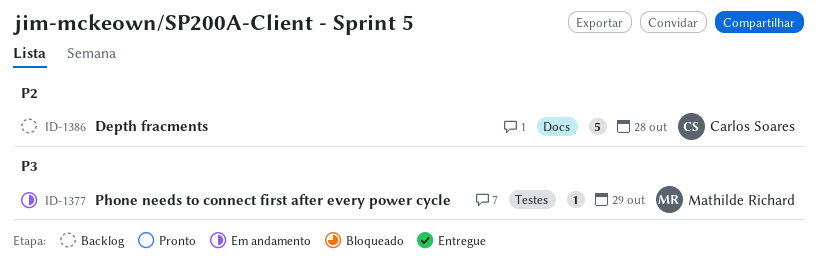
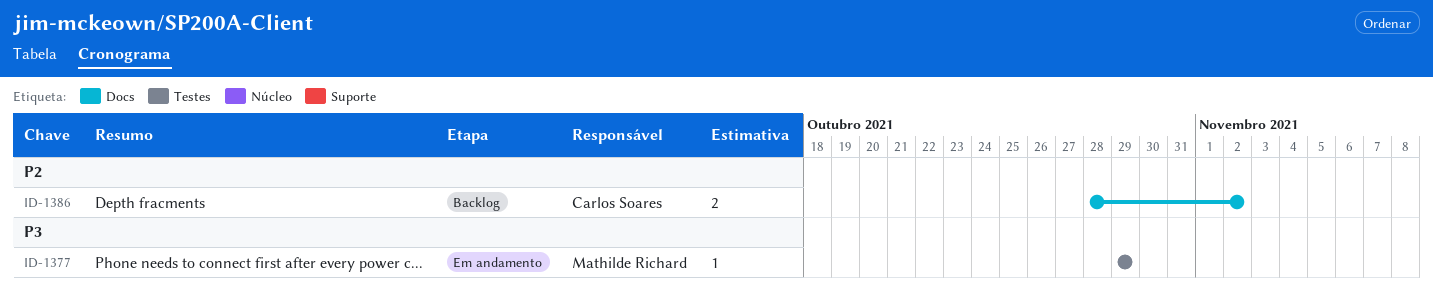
ID-1386, estimate: 5 -> 2
ID-1386, due: Oct 28 -> Nov 2

